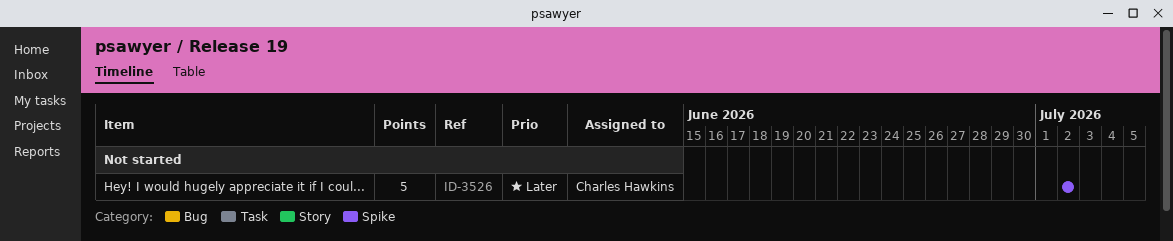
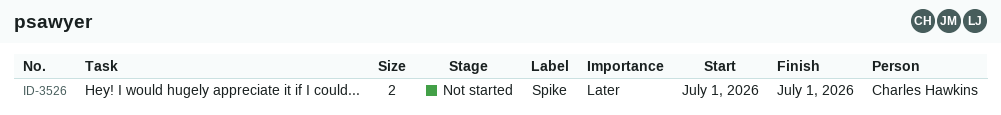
ID-3526, estimate: 5 -> 2
ID-3526, start: Jul 2 -> Jul 1
ID-3526, due: Jul 2 -> Jul 1

